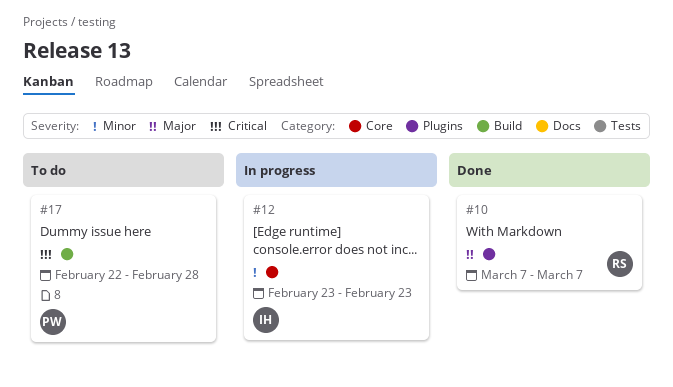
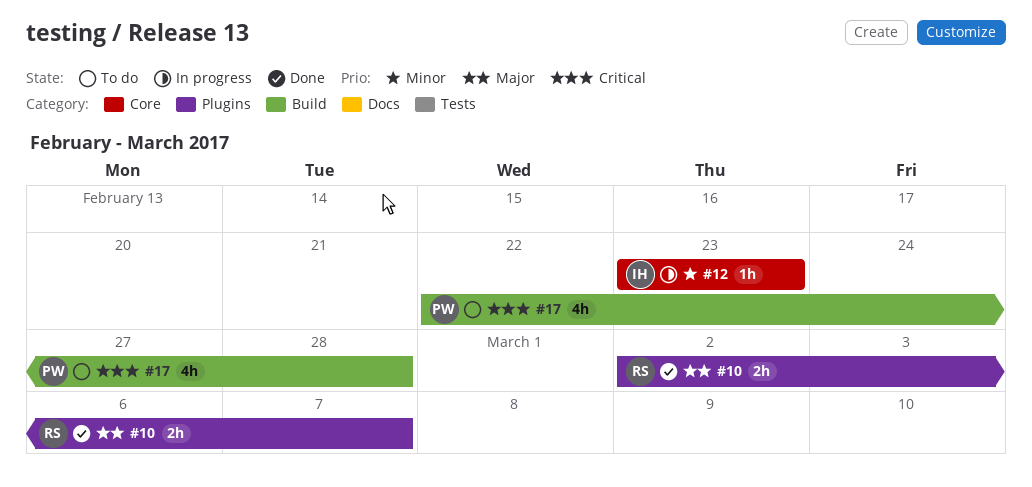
#10, start: Mar 7 -> Mar 2

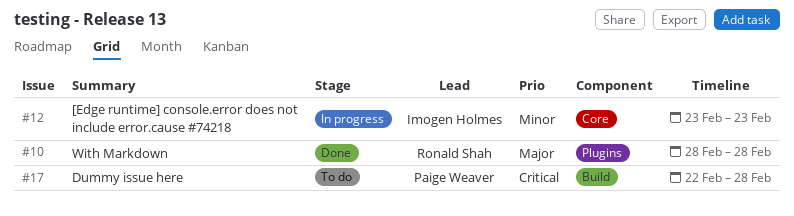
#10, start: Mar 2 -> Feb 28
#10, due: Mar 7 -> Feb 28

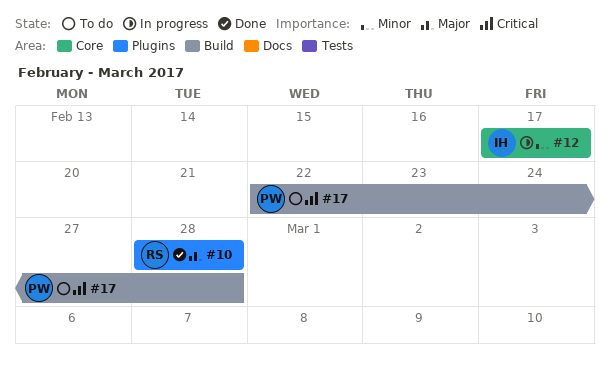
#12, start: Feb 23 -> Feb 17
#12, due: Feb 23 -> Feb 17

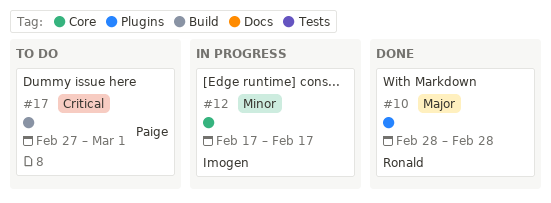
#17, start: Feb 22 -> Feb 27
#17, due: Feb 28 -> Mar 1

